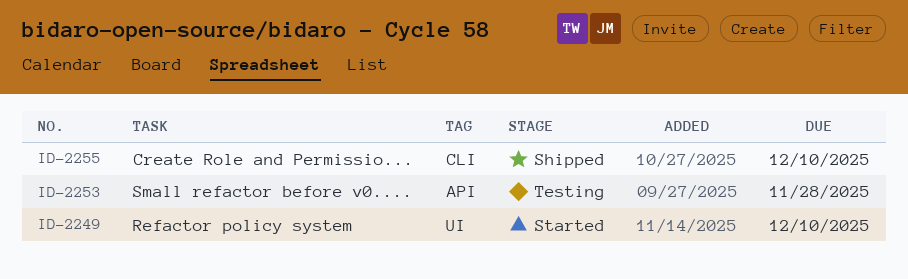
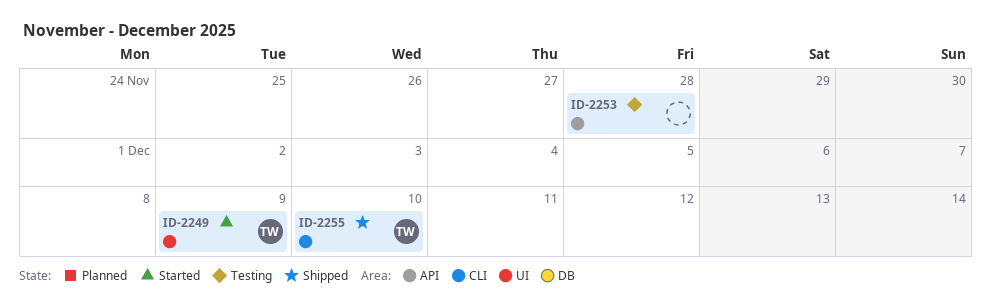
ID-2249, due: Dec 10 -> Dec 9

